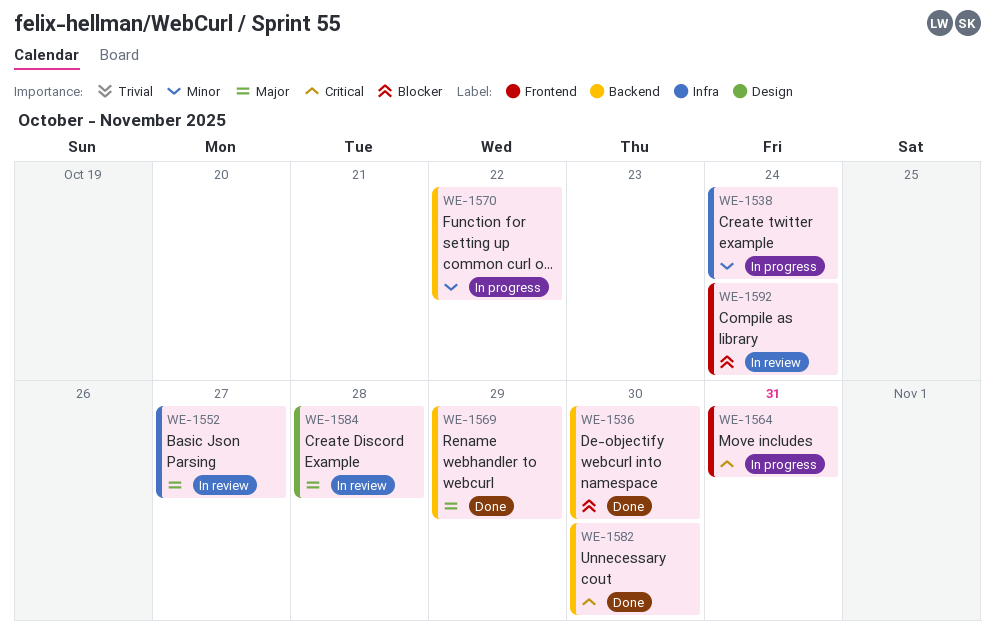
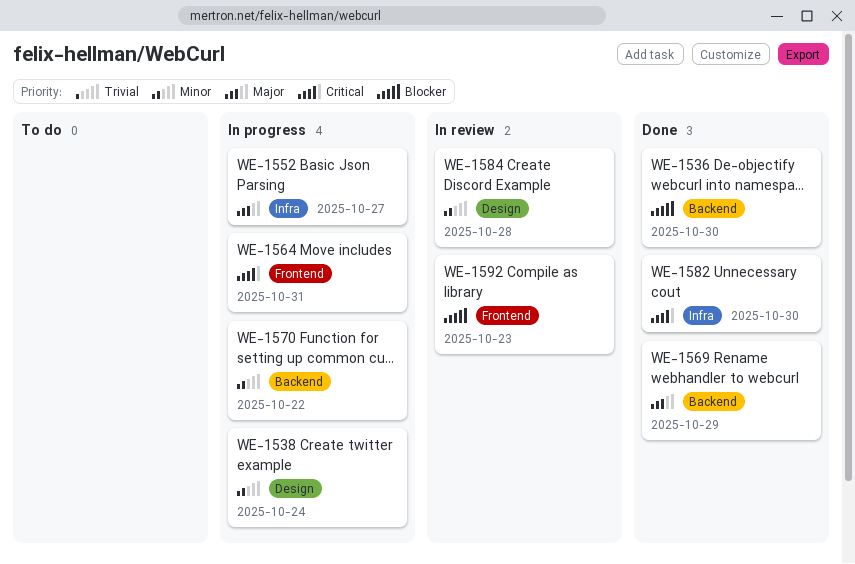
WE-1538, label: Infra -> Design
WE-1552, status: In review -> In progress
WE-1582, label: Backend -> Infra
WE-1584, priority: Major -> Minor
WE-1592, due: Oct 24 -> Oct 23

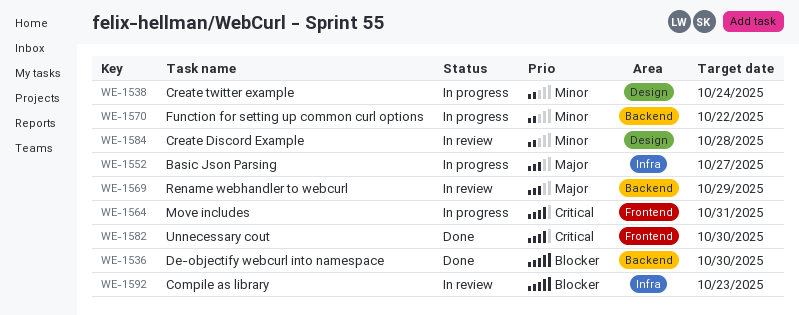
WE-1569, status: Done -> In review
WE-1582, label: Infra -> Frontend
WE-1592, label: Frontend -> Infra

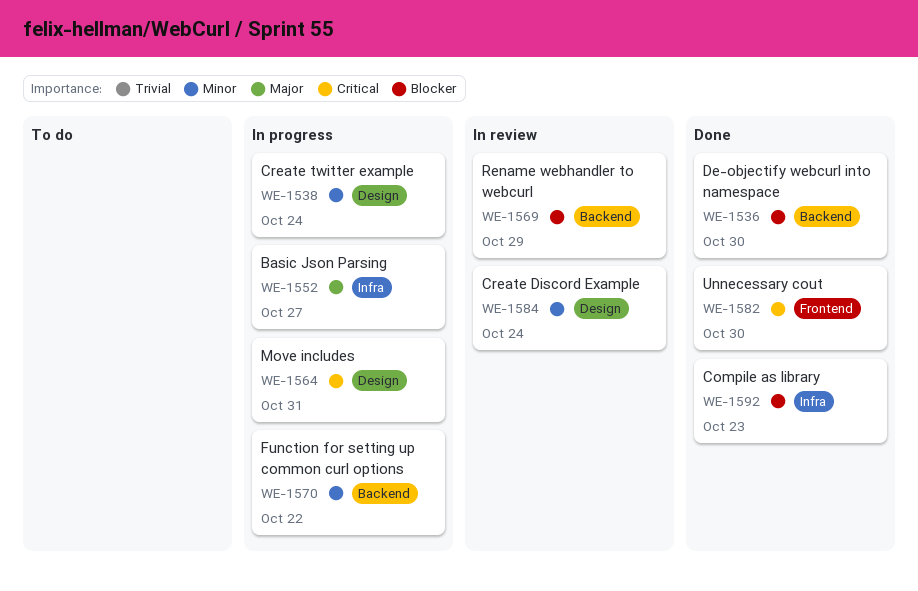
WE-1564, label: Frontend -> Design
WE-1569, priority: Major -> Blocker
WE-1584, due: Oct 28 -> Oct 24
WE-1592, status: In review -> Done

